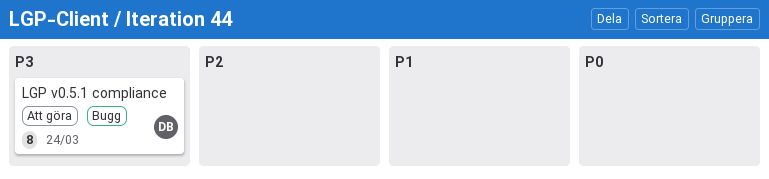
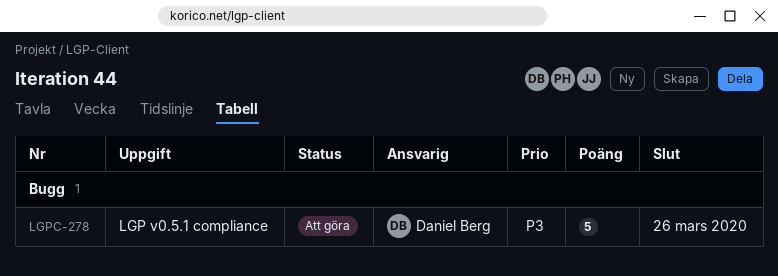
LGP v0.5.1 compliance, estimate: 8 -> 5
LGP v0.5.1 compliance, due: Mar 24 -> Mar 26

